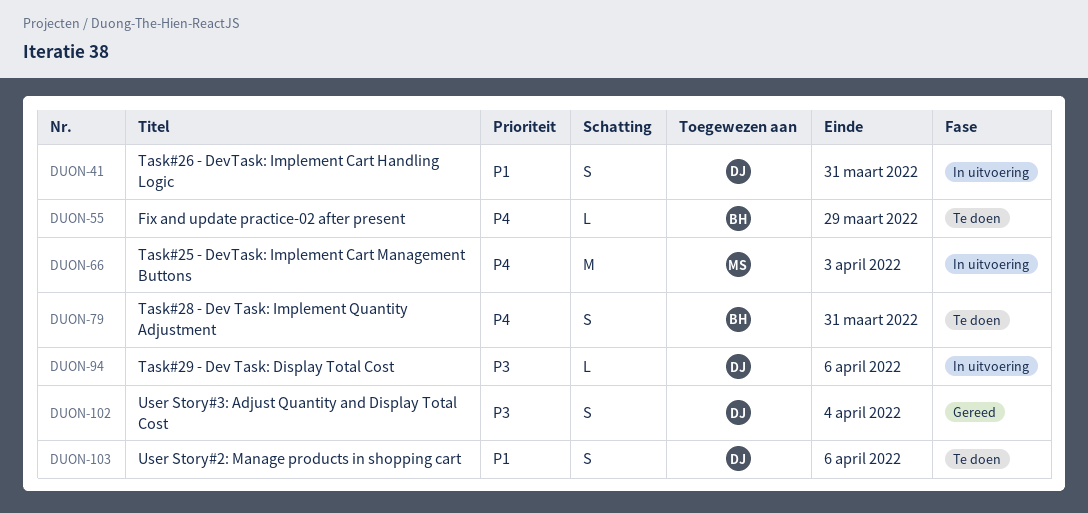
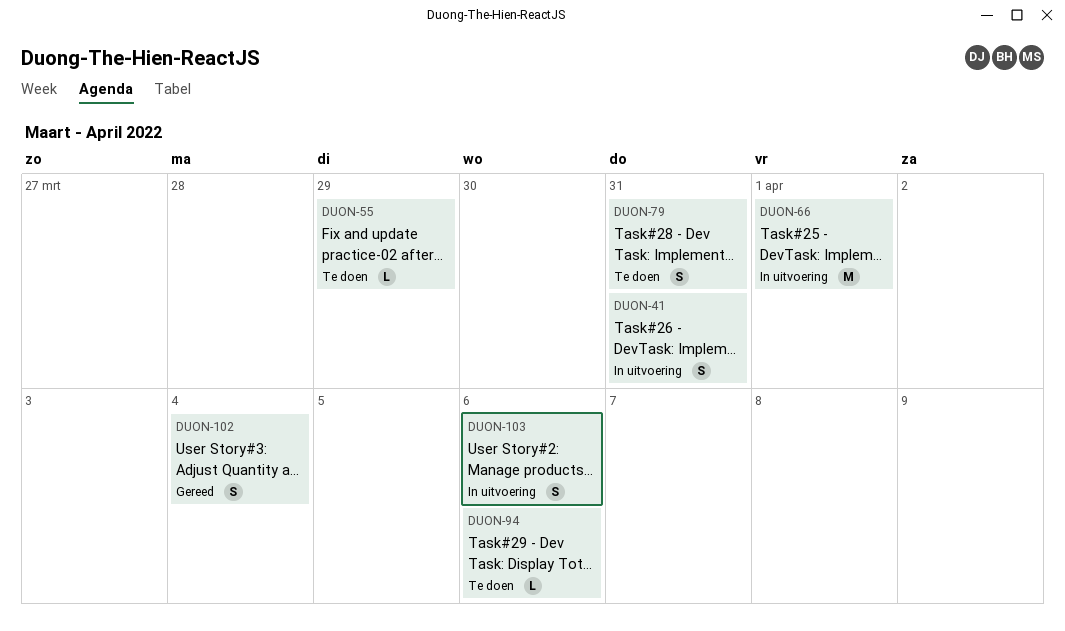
DUON-66, due: Apr 3 -> Apr 1
DUON-94, status: In uitvoering -> Te doen
DUON-103, status: Te doen -> In uitvoering

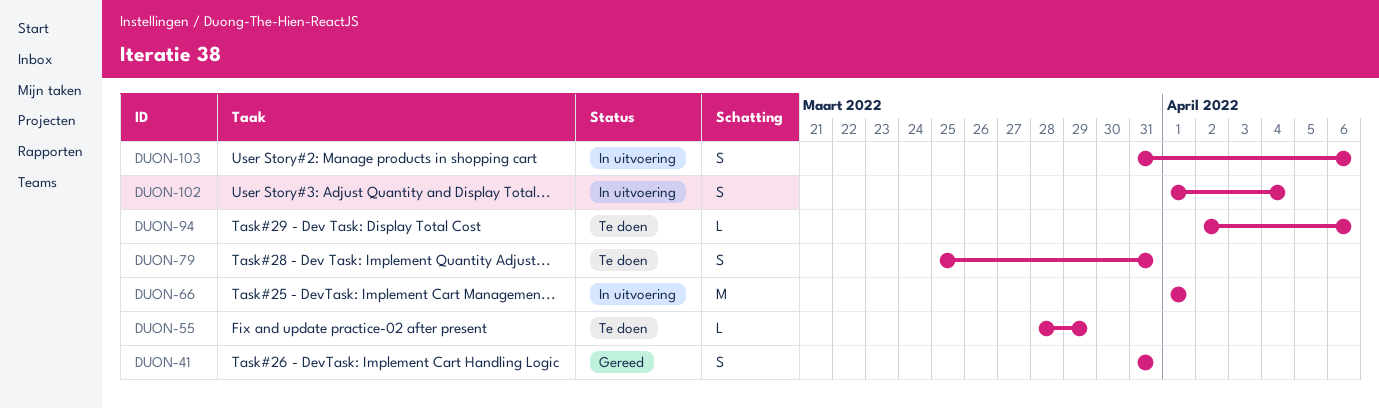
DUON-41, status: In uitvoering -> Gereed
DUON-102, status: Gereed -> In uitvoering

